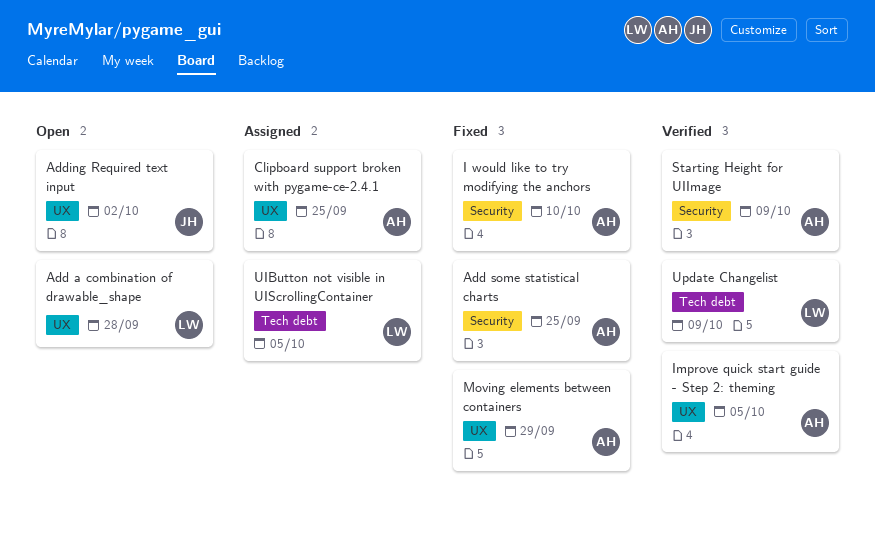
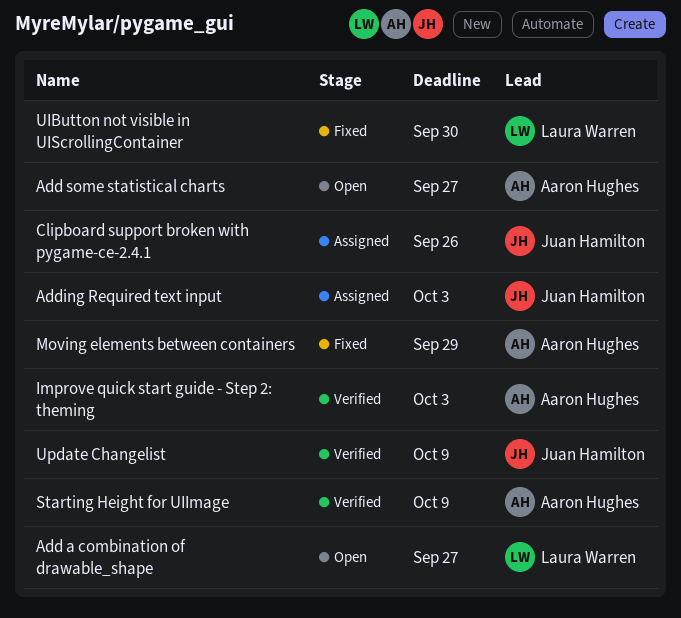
Add a combination of drawable_shape, due: Sep 28 -> Sep 27
Add some statistical charts, status: Fixed -> Open
Add some statistical charts, due: Sep 25 -> Sep 27
Adding Required text input, status: Open -> Assigned
Adding Required text input, due: Oct 2 -> Oct 3
Clipboard support broken with pygame-ce-2.4.1, owner: Aaron Hughes -> Juan Hamilton
Clipboard support broken with pygame-ce-2.4.1, due: Sep 25 -> Sep 26
I would like to try modifying the anchors: present -> none
Improve quick start guide - Step 2: theming, due: Oct 5 -> Oct 3
UIButton not visible in UIScrollingContainer, status: Assigned -> Fixed
UIButton not visible in UIScrollingContainer, due: Oct 5 -> Sep 30
Update Changelist, owner: Laura Warren -> Juan Hamilton

